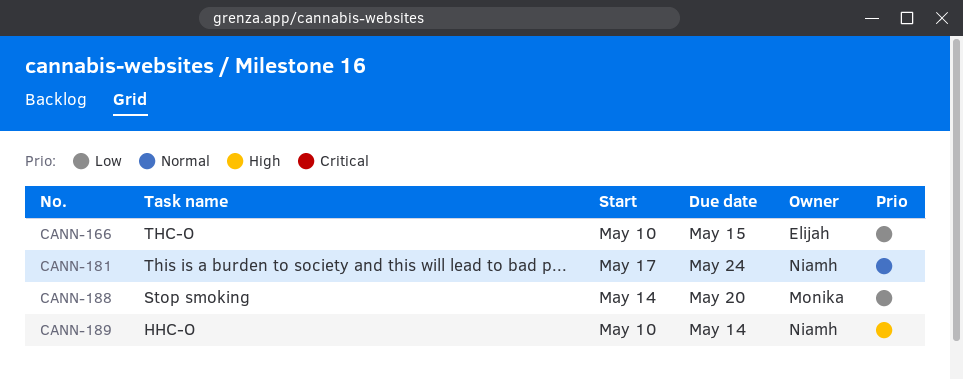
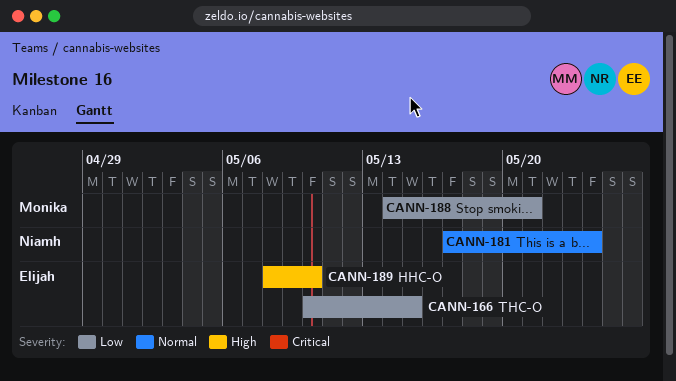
CANN-188, due: May 20 -> May 21
CANN-189, owner: Niamh -> Elijah
CANN-189, start: May 10 -> May 8
CANN-189, due: May 14 -> May 10

